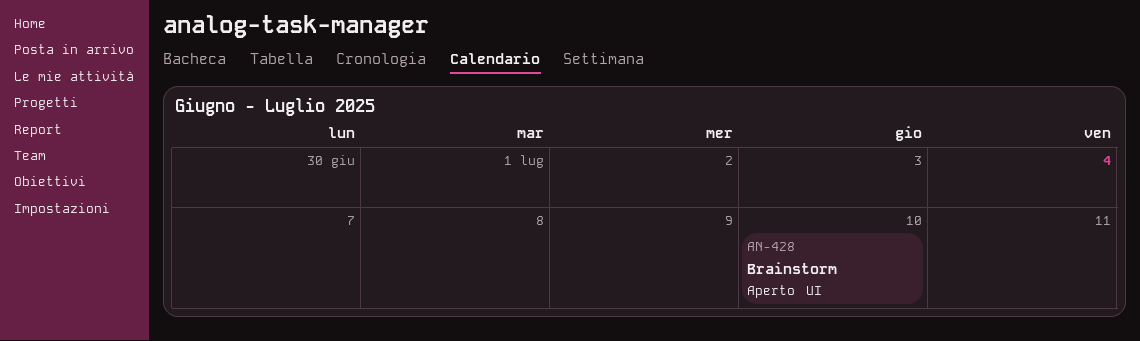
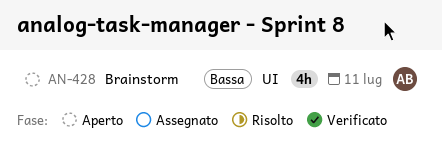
AN-428, due: Jul 10 -> Jul 11

